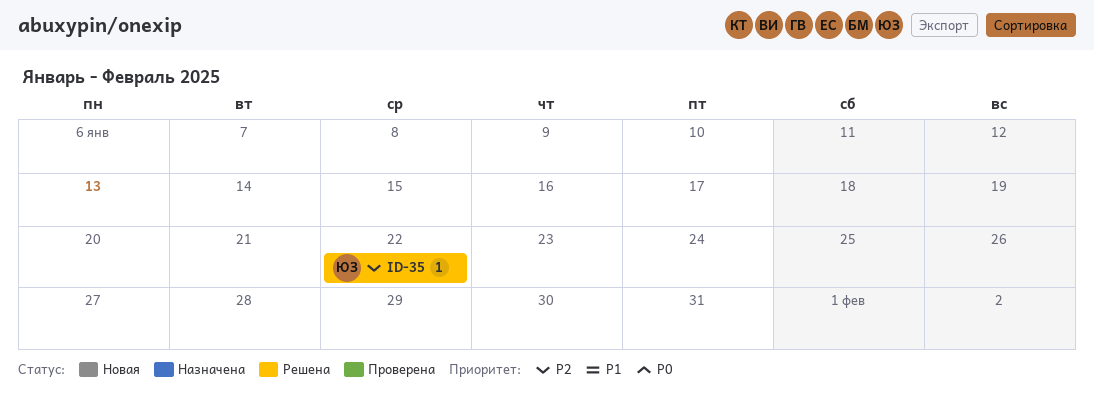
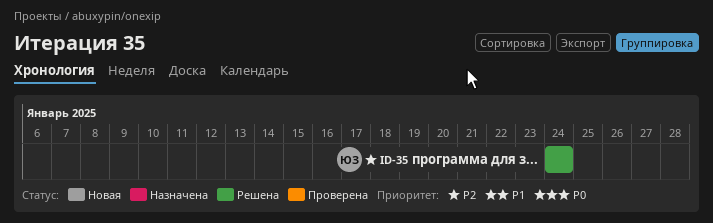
ID-35, start: Jan 22 -> Jan 24
ID-35, due: Jan 22 -> Jan 24

